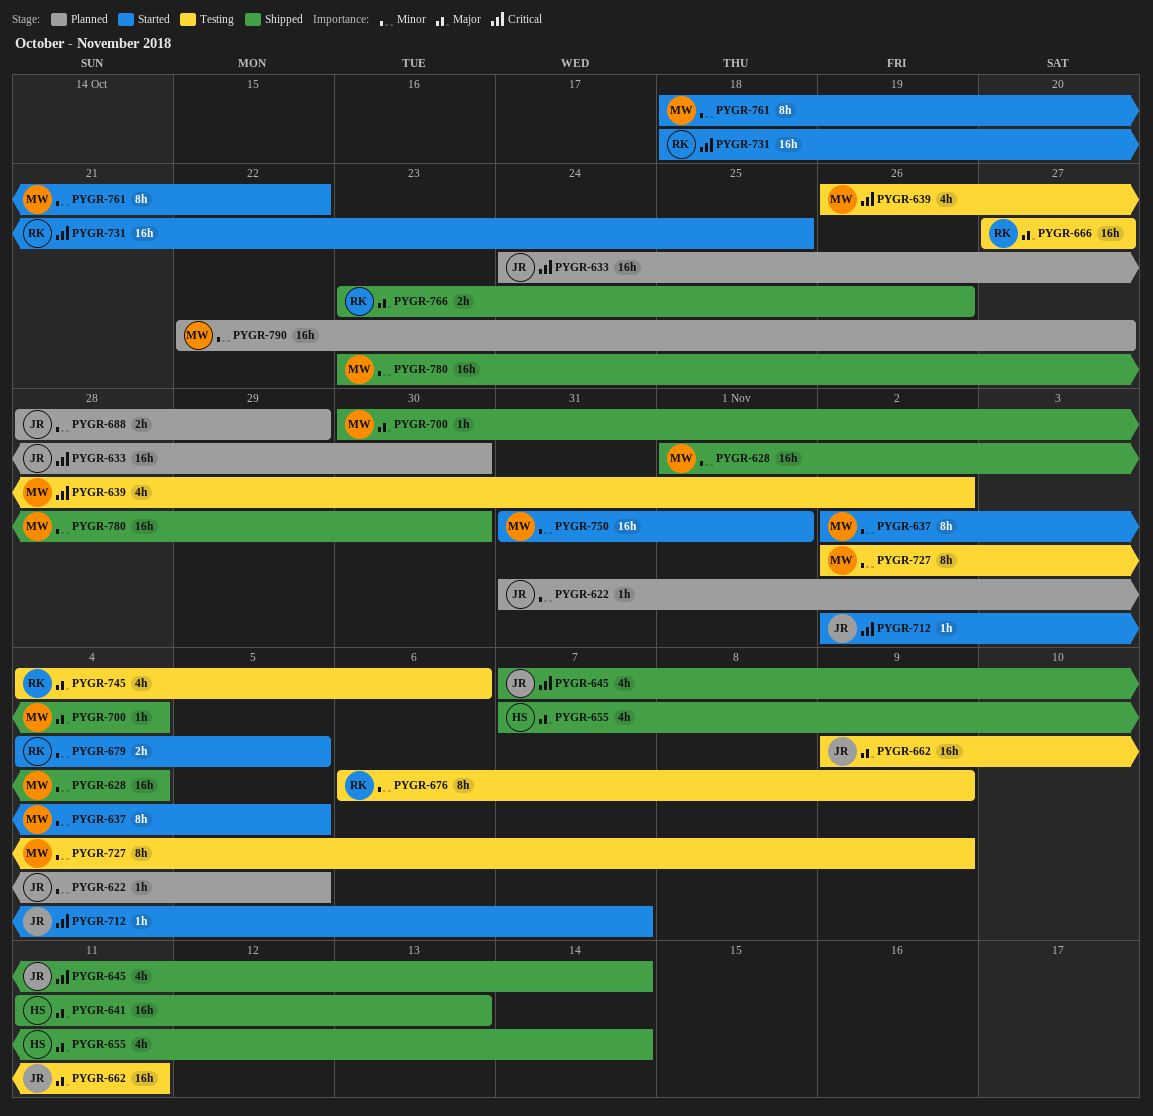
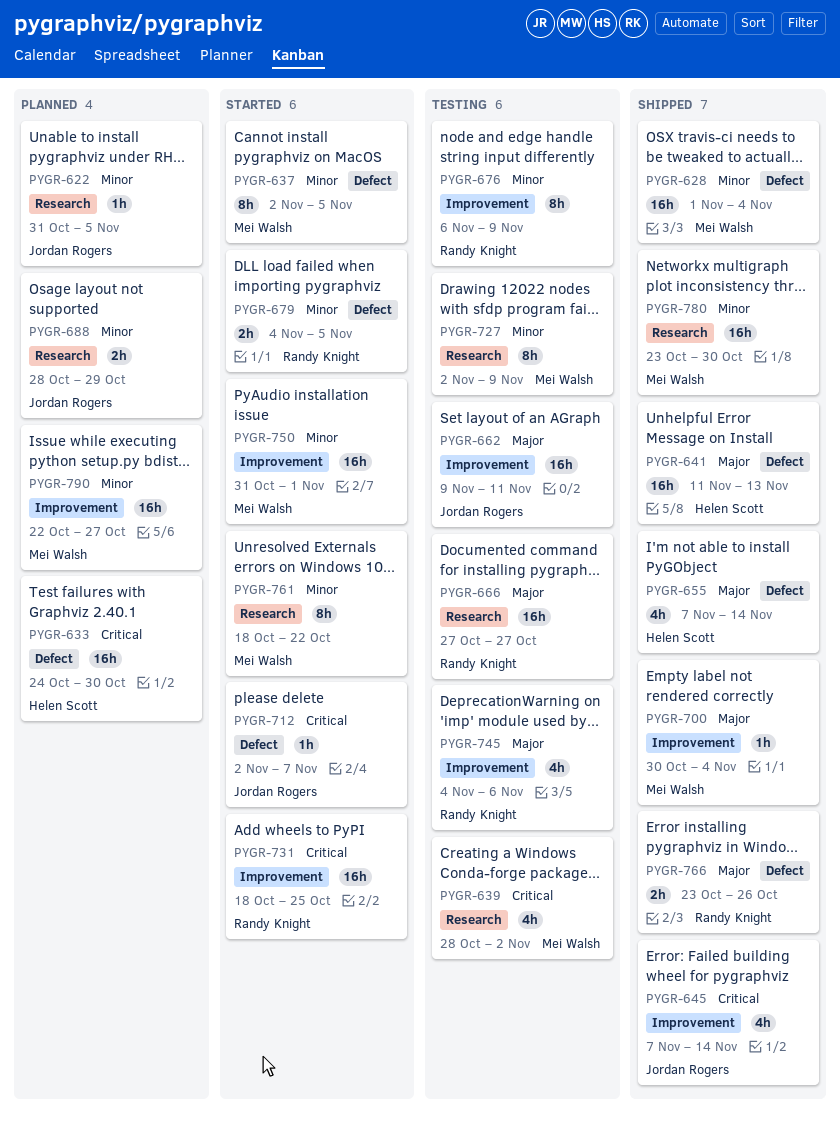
PYGR-633, owner: Jordan Rogers -> Helen Scott
PYGR-639, start: Oct 26 -> Oct 28

